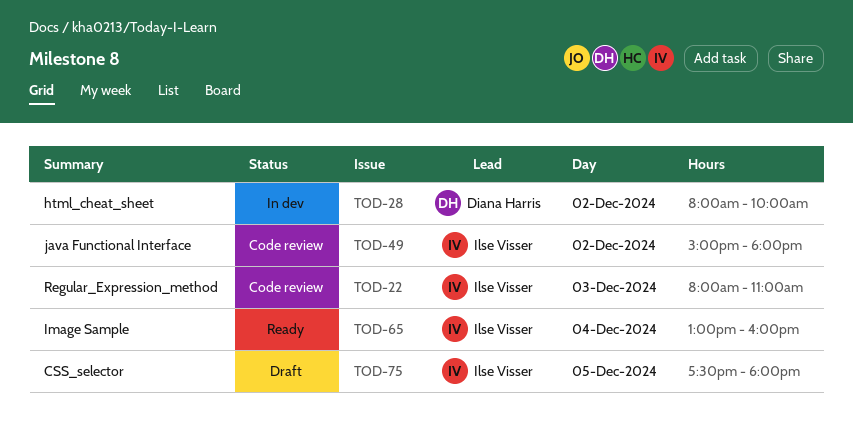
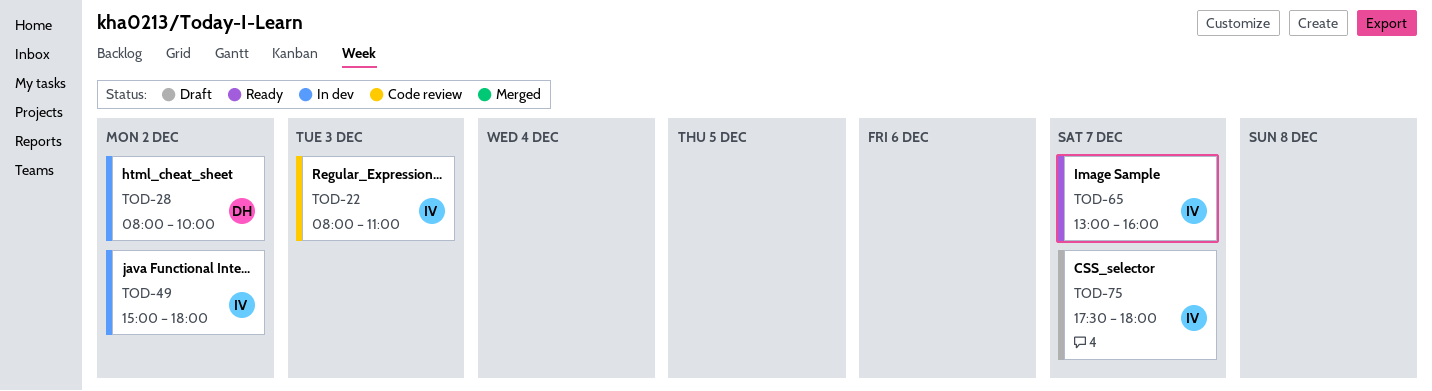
TOD-49, status: Code review -> In dev
TOD-65, day: Dec 4 -> Dec 7
TOD-75, day: Dec 5 -> Dec 7

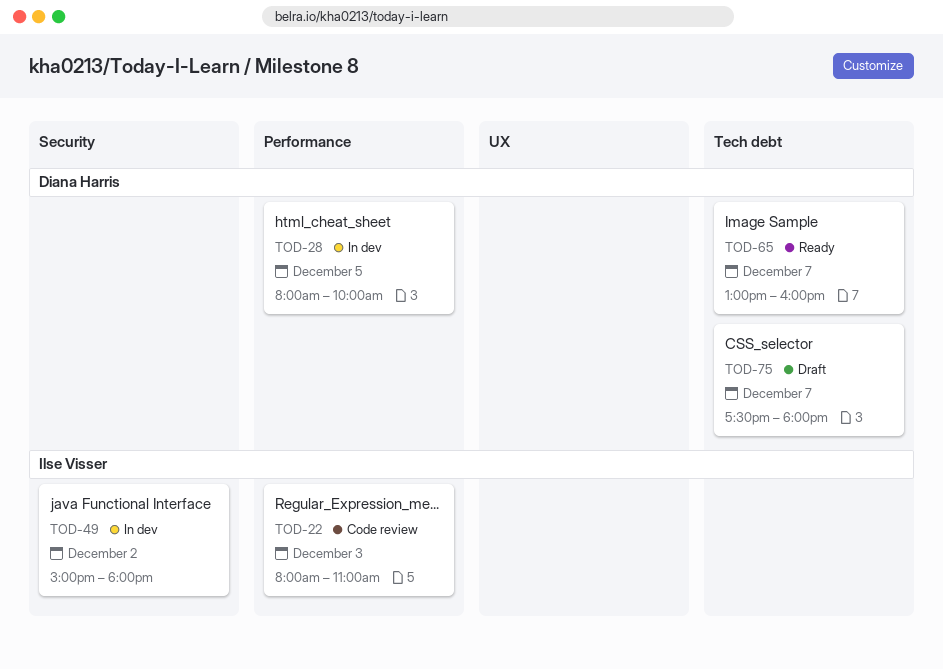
TOD-28, day: Dec 2 -> Dec 5
TOD-65, owner: Ilse Visser -> Diana Harris
TOD-75, owner: Ilse Visser -> Diana Harris

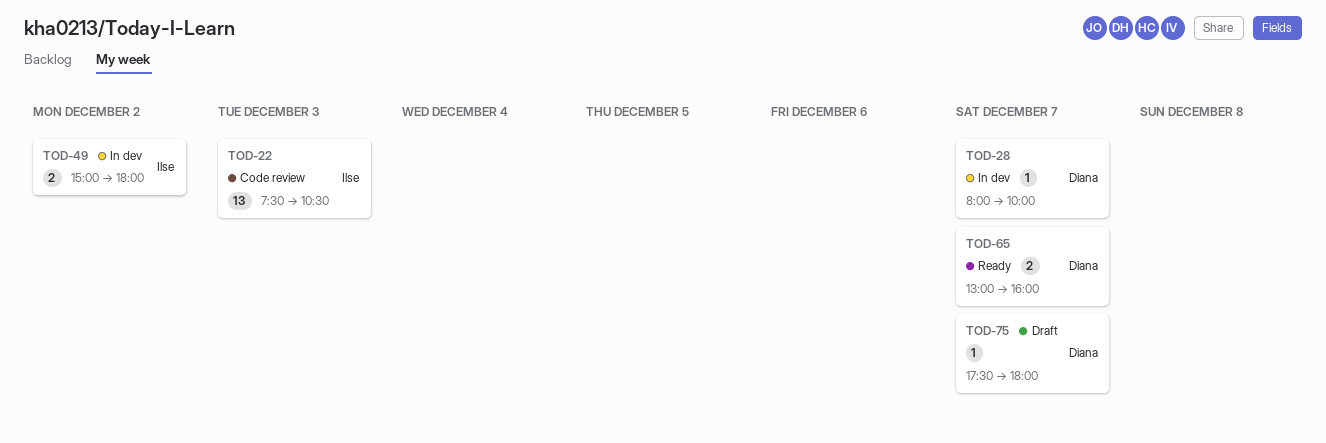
TOD-22, begins: 08:00 -> 07:30
TOD-22, ends: 11:00 -> 10:30
TOD-28, day: Dec 5 -> Dec 7

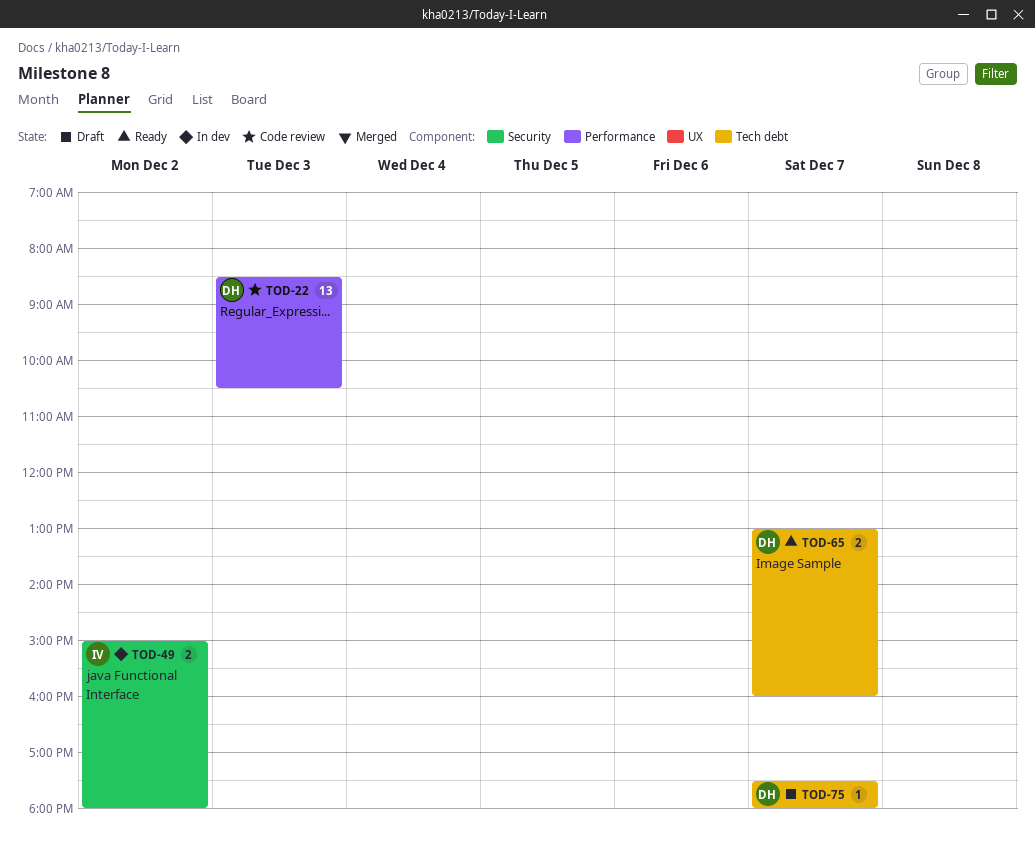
TOD-22, owner: Ilse -> Diana
TOD-22, begins: 07:30 -> 08:30
TOD-28: present -> none

